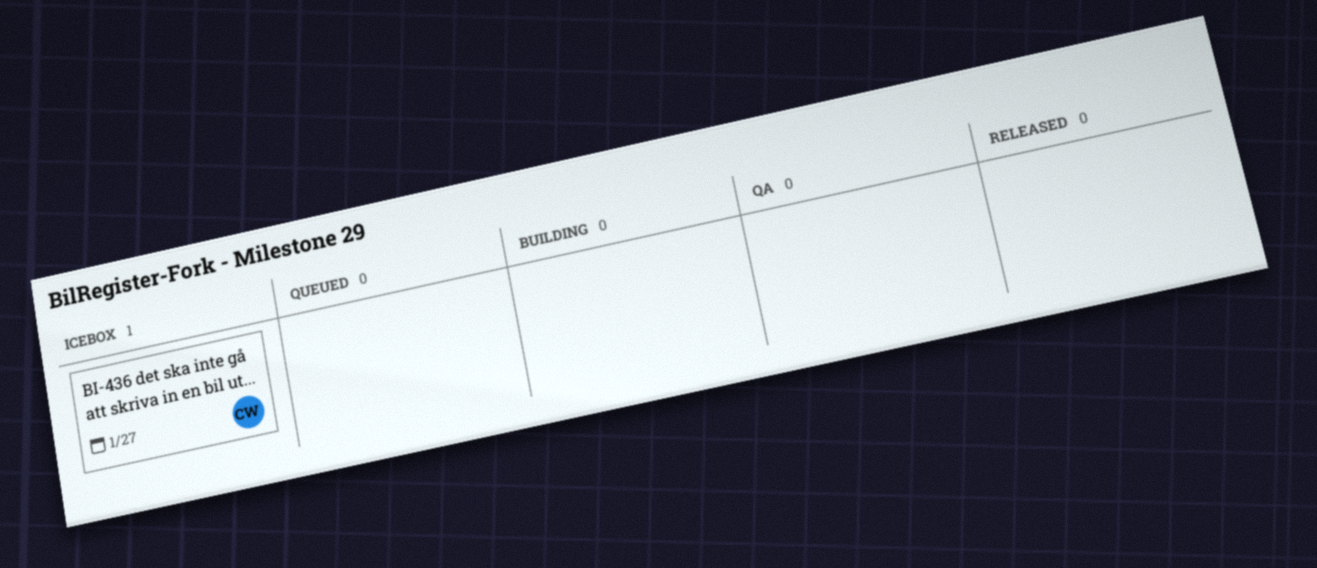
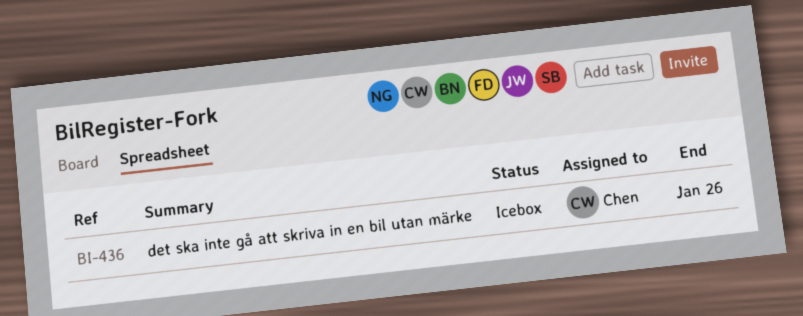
BI-436, due: Jan 27 -> Jan 26

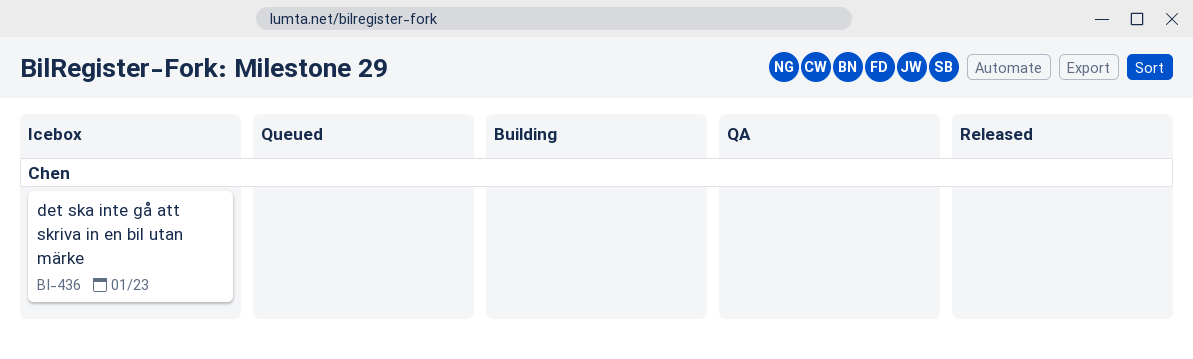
BI-436, due: Jan 26 -> Jan 23

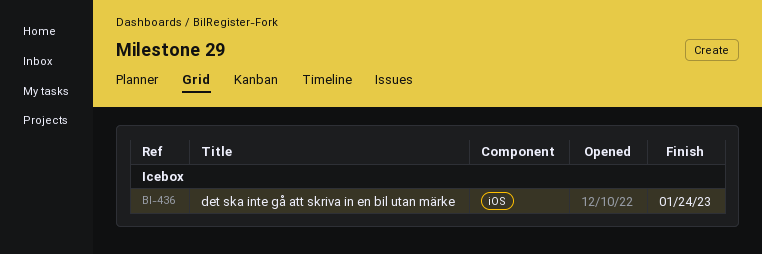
BI-436, due: Jan 23 -> Jan 24

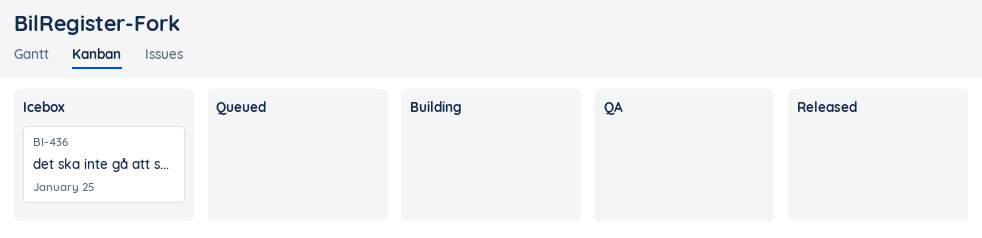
BI-436, due: Jan 24 -> Jan 25

